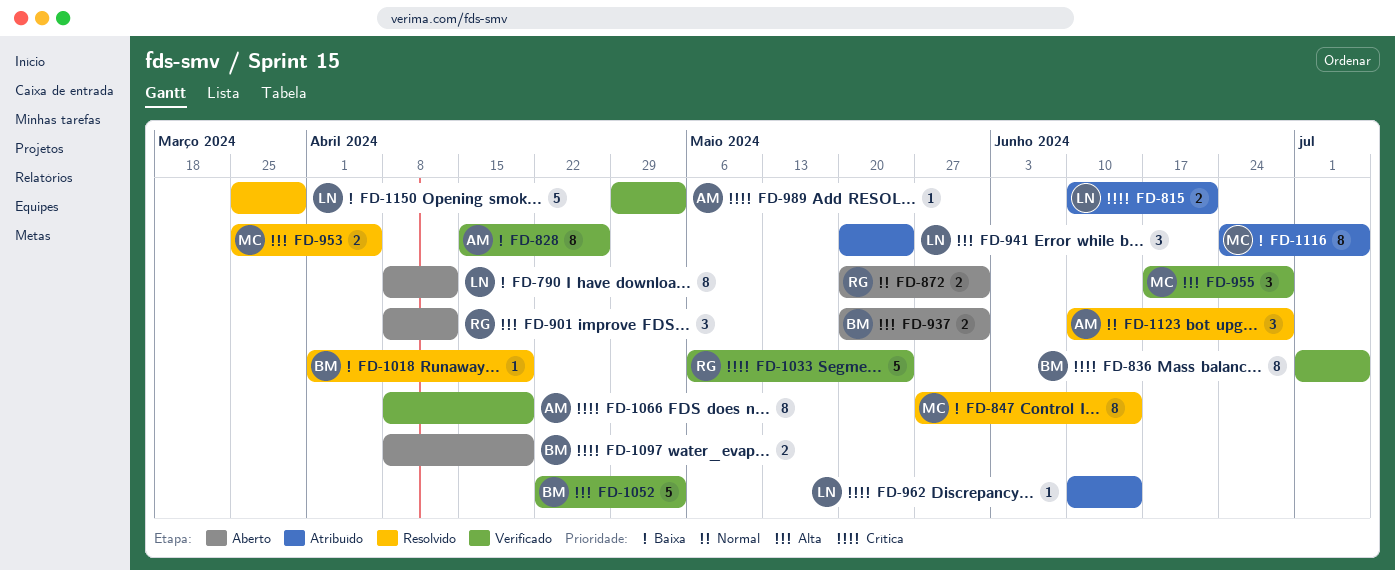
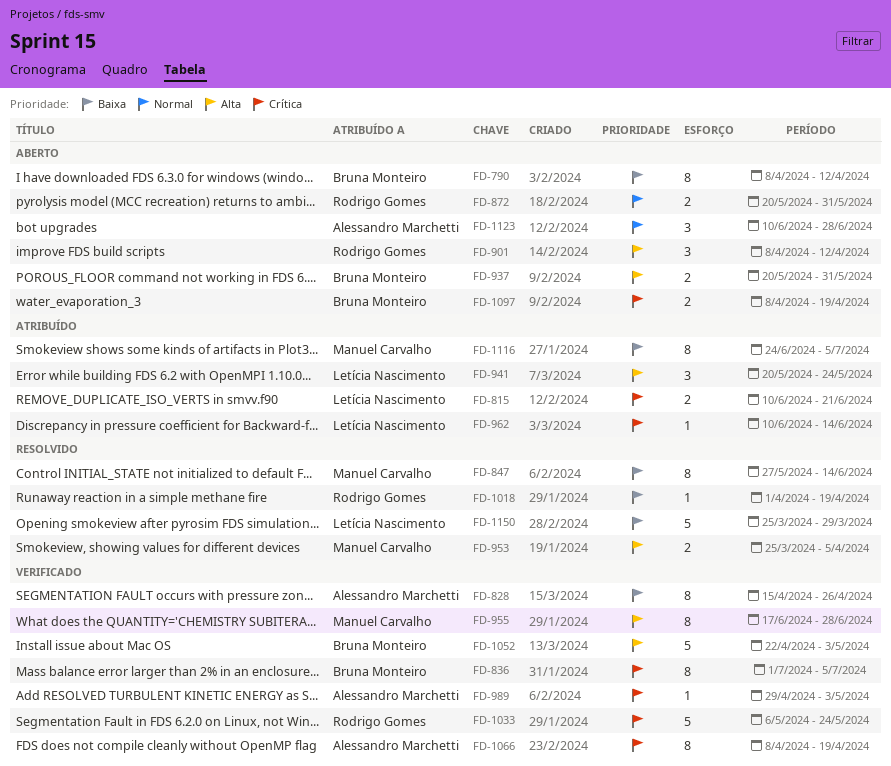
FD-790, owner: Letícia Nascimento -> Bruna Monteiro
FD-955, estimate: 3 -> 8
FD-1018, owner: Bruna Monteiro -> Rodrigo Gomes
FD-1123, status: Resolvido -> Aberto

